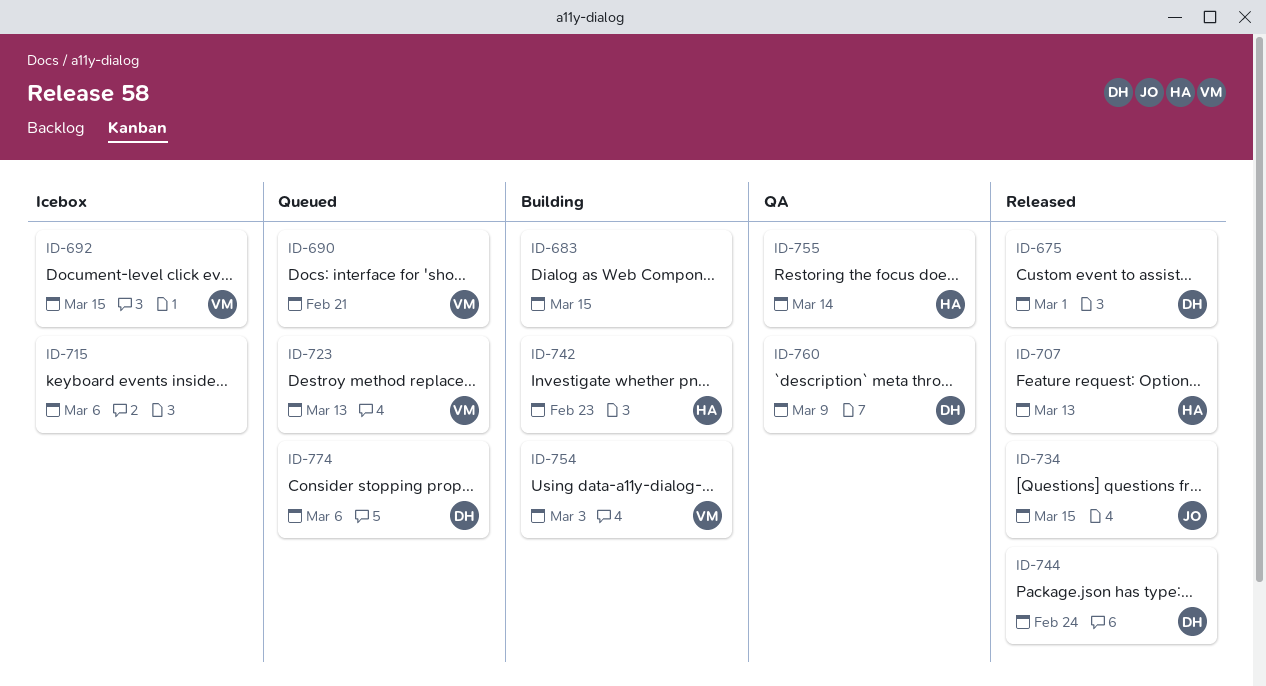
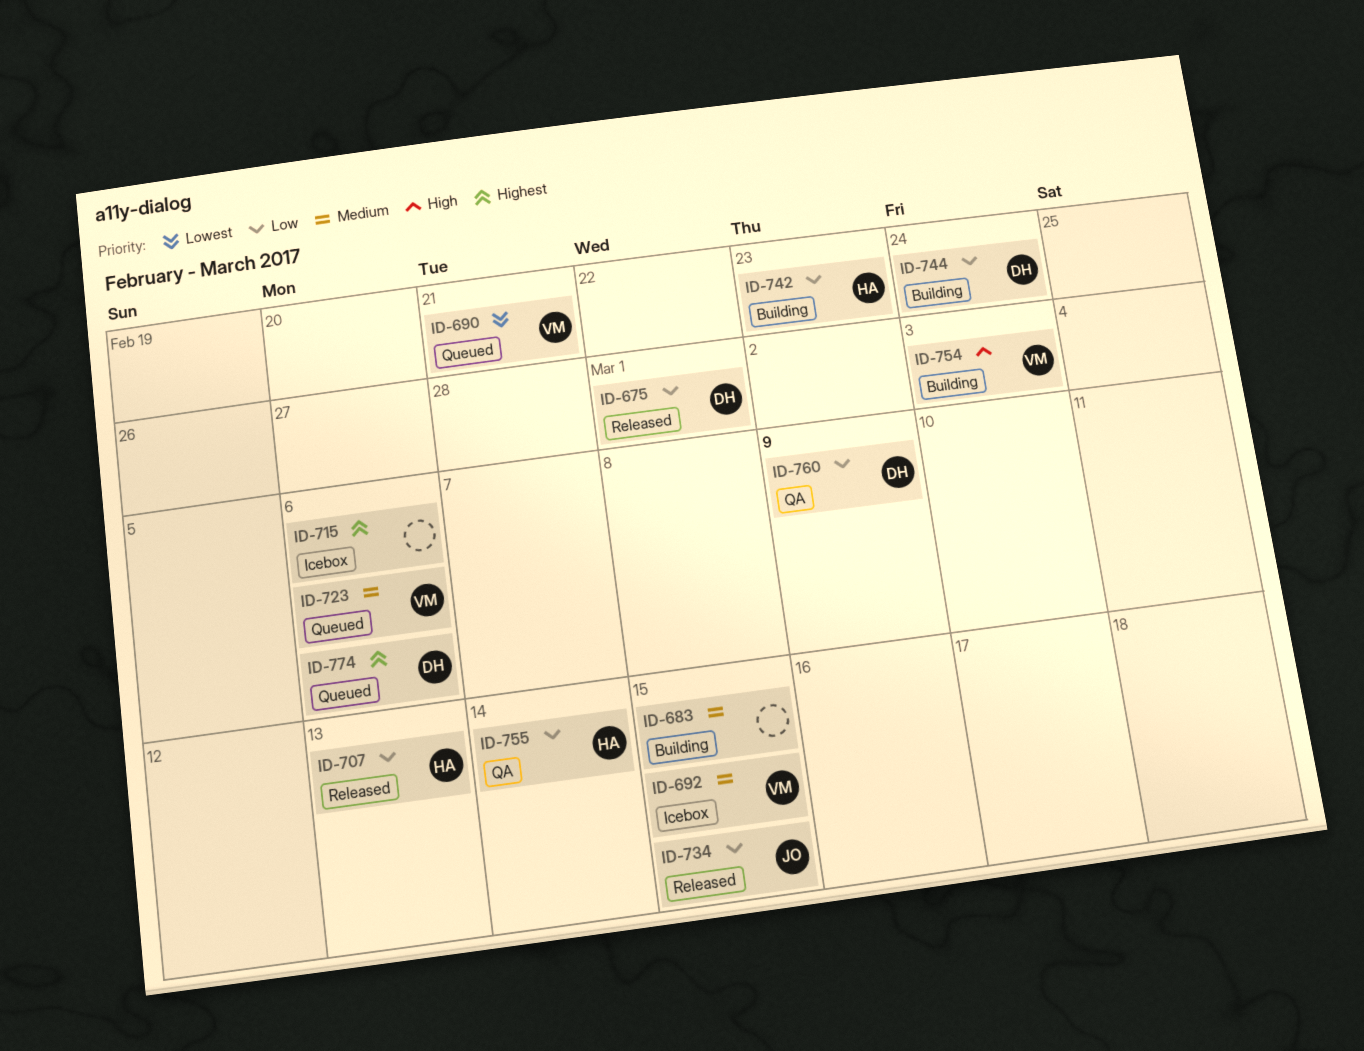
ID-723, due: Mar 13 -> Mar 6
ID-744, status: Released -> Building

